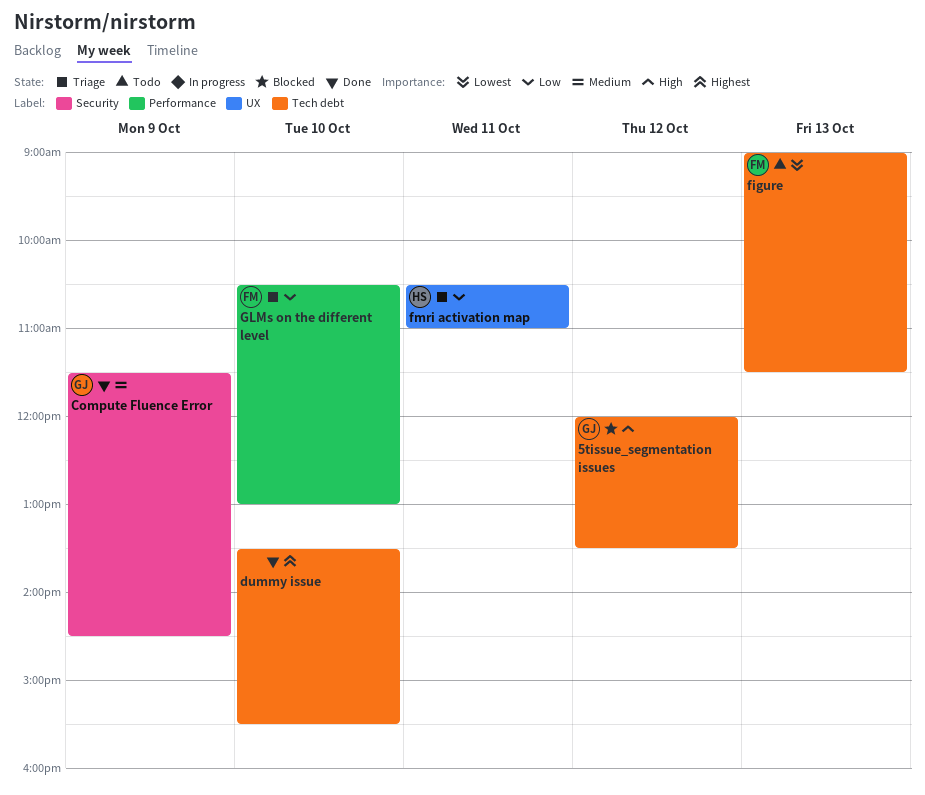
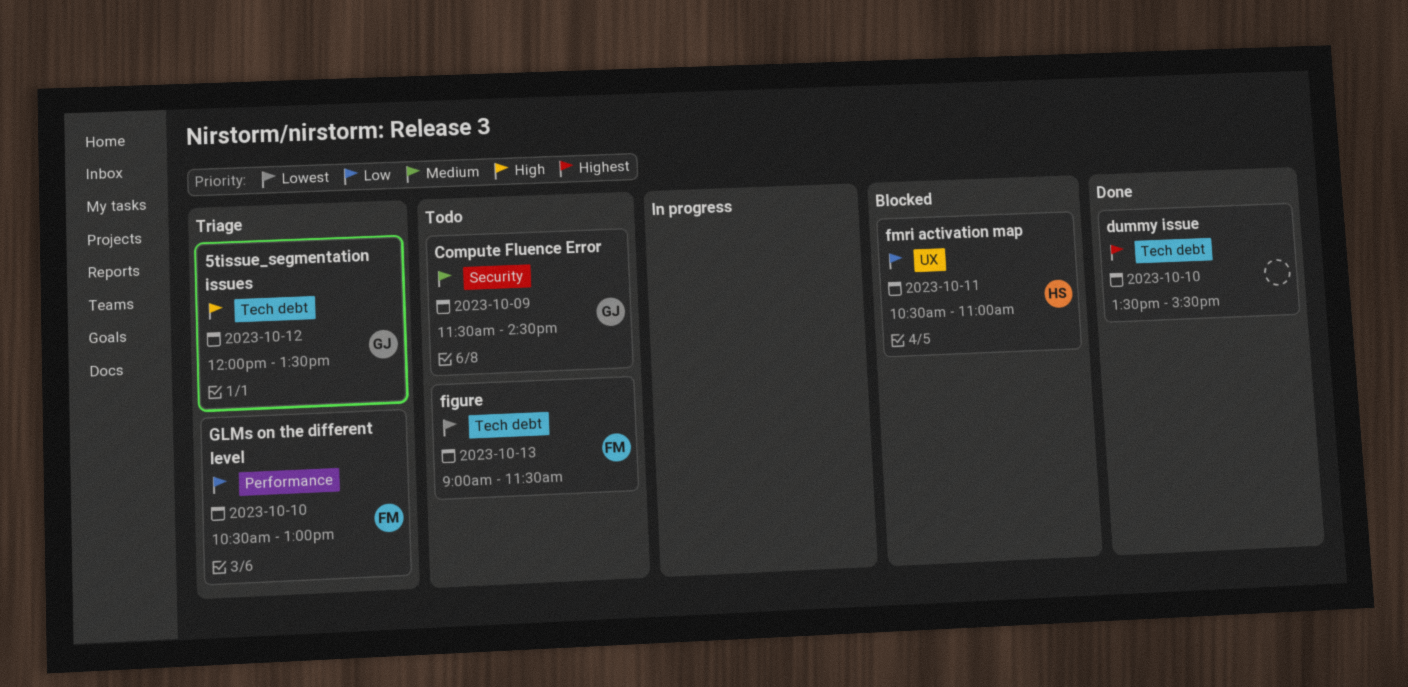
5tissue_segmentation issues, status: Blocked -> Triage
Compute Fluence Error, status: Done -> Todo
fmri activation map, status: Triage -> Blocked

